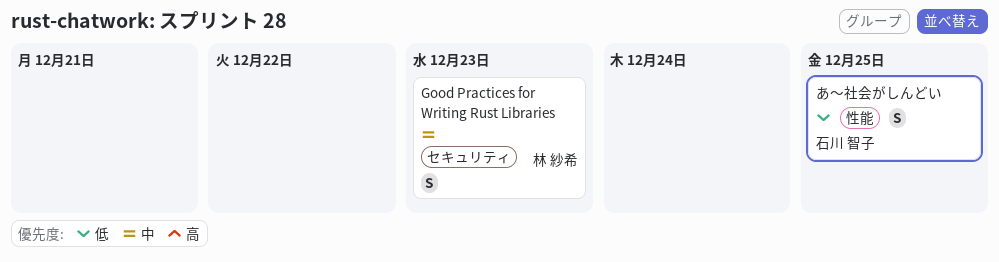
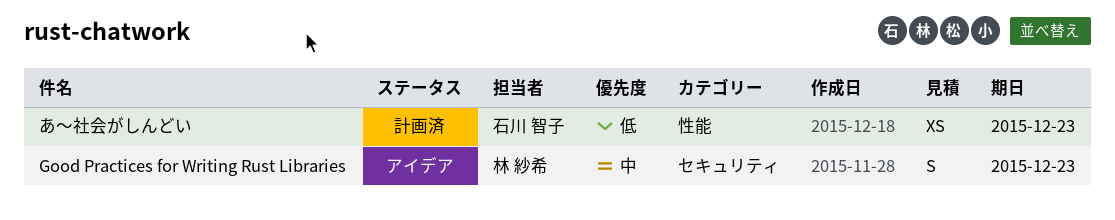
あ～社会がしんどい, estimate: S -> XS
あ～社会がしんどい, due: Dec 25 -> Dec 23

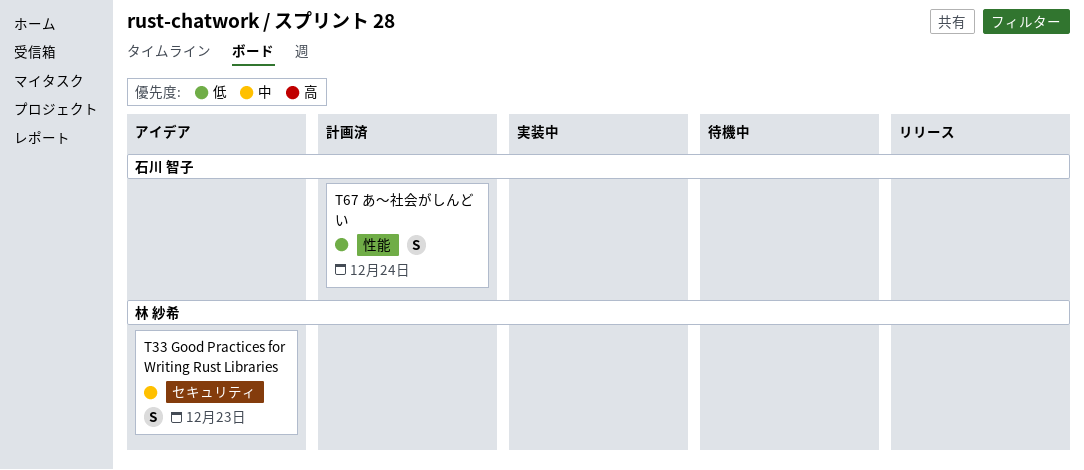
あ～社会がしんどい, estimate: XS -> S
あ～社会がしんどい, due: Dec 23 -> Dec 24

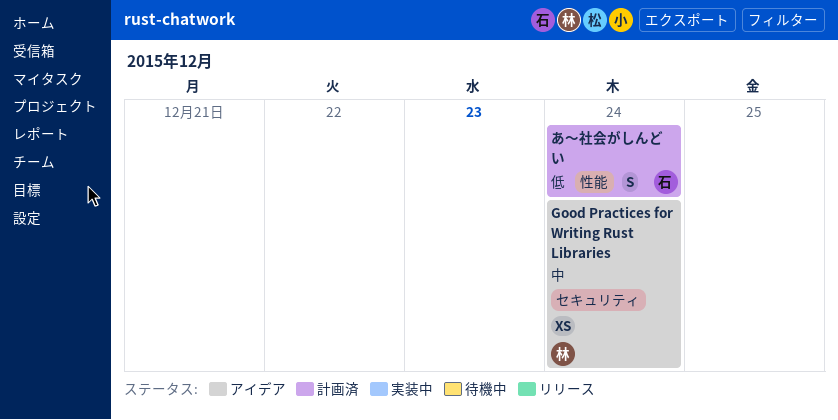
Good Practices for Writing Rust Libraries, estimate: S -> XS
Good Practices for Writing Rust Libraries, due: Dec 23 -> Dec 24

